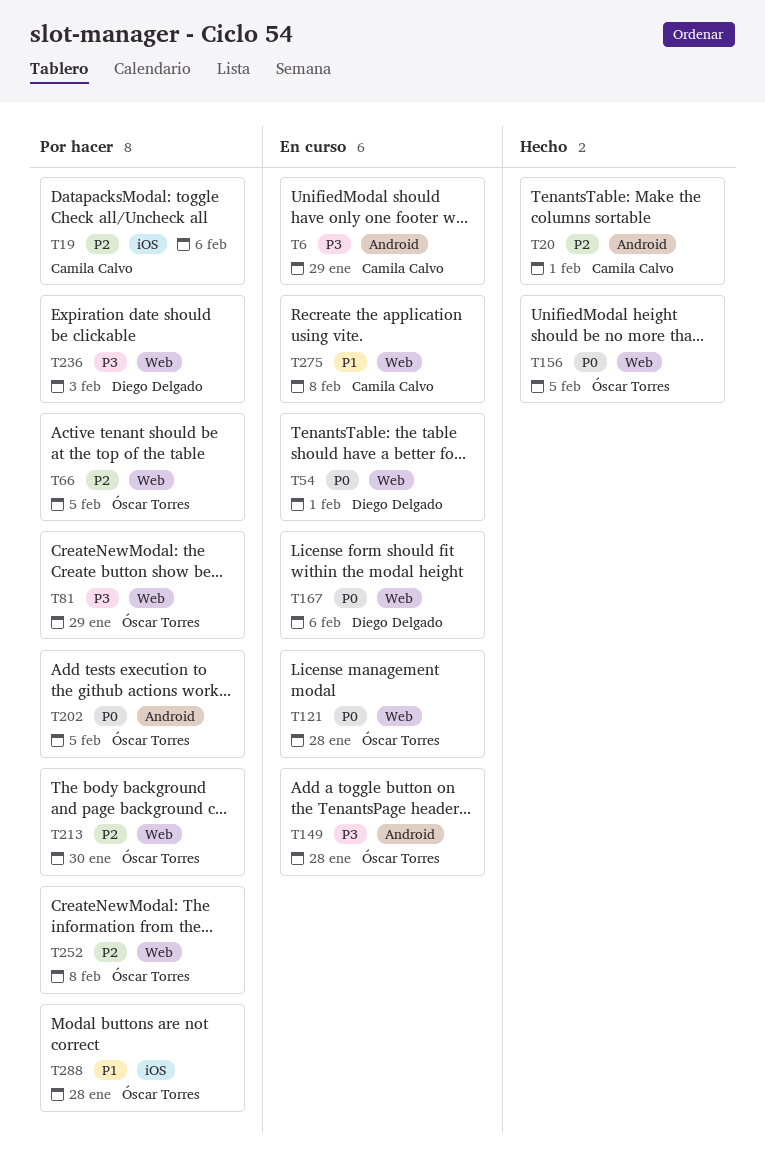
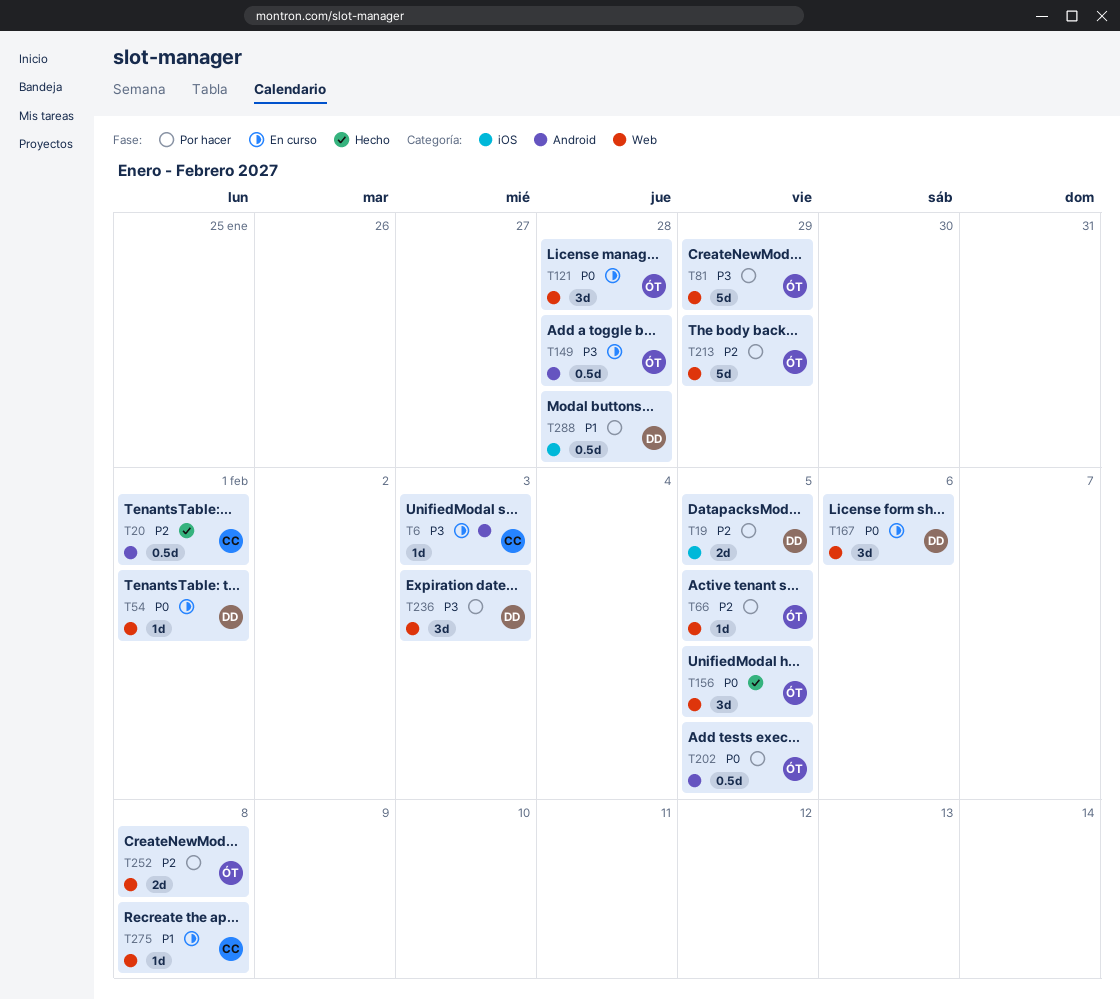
T6, due: Jan 29 -> Feb 3
T19, owner: Camila Calvo -> Diego Delgado
T19, due: Feb 6 -> Feb 5
T213, due: Jan 30 -> Jan 29
T288, owner: Óscar Torres -> Diego Delgado

